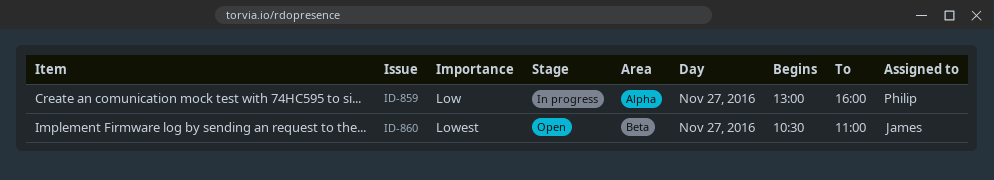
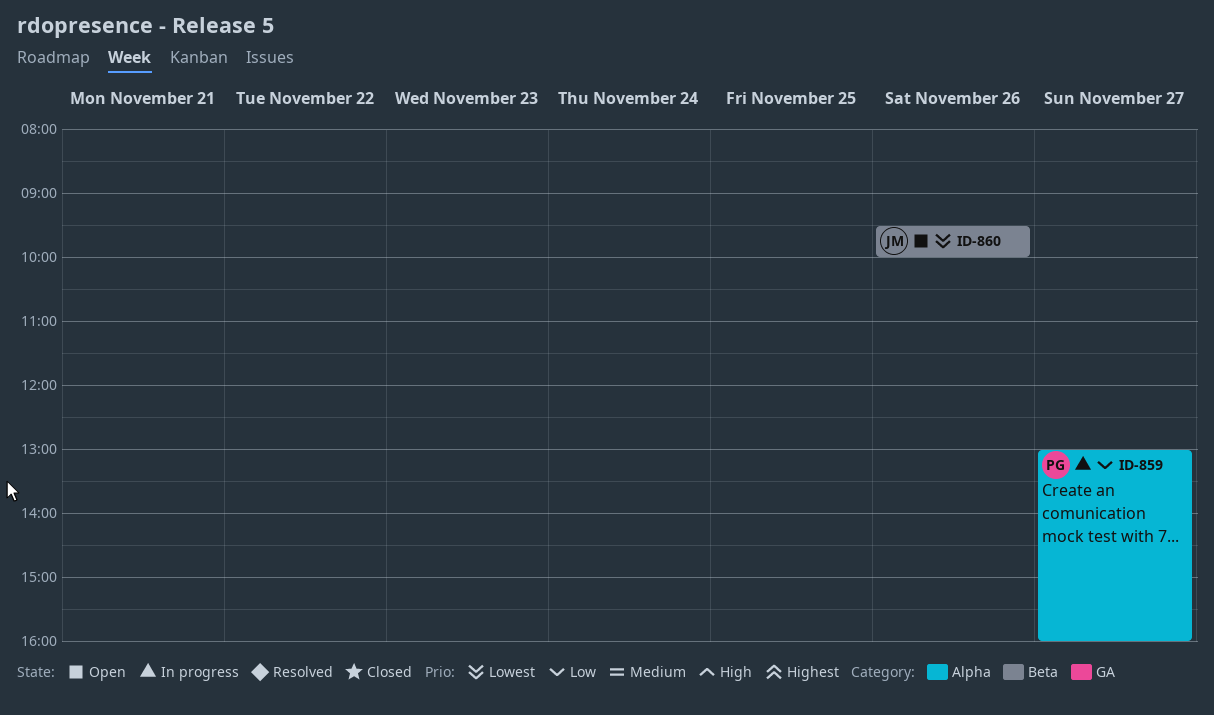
ID-860, day: Nov 27 -> Nov 26
ID-860, begins: 10:30 -> 09:30
ID-860, ends: 11:00 -> 10:00

